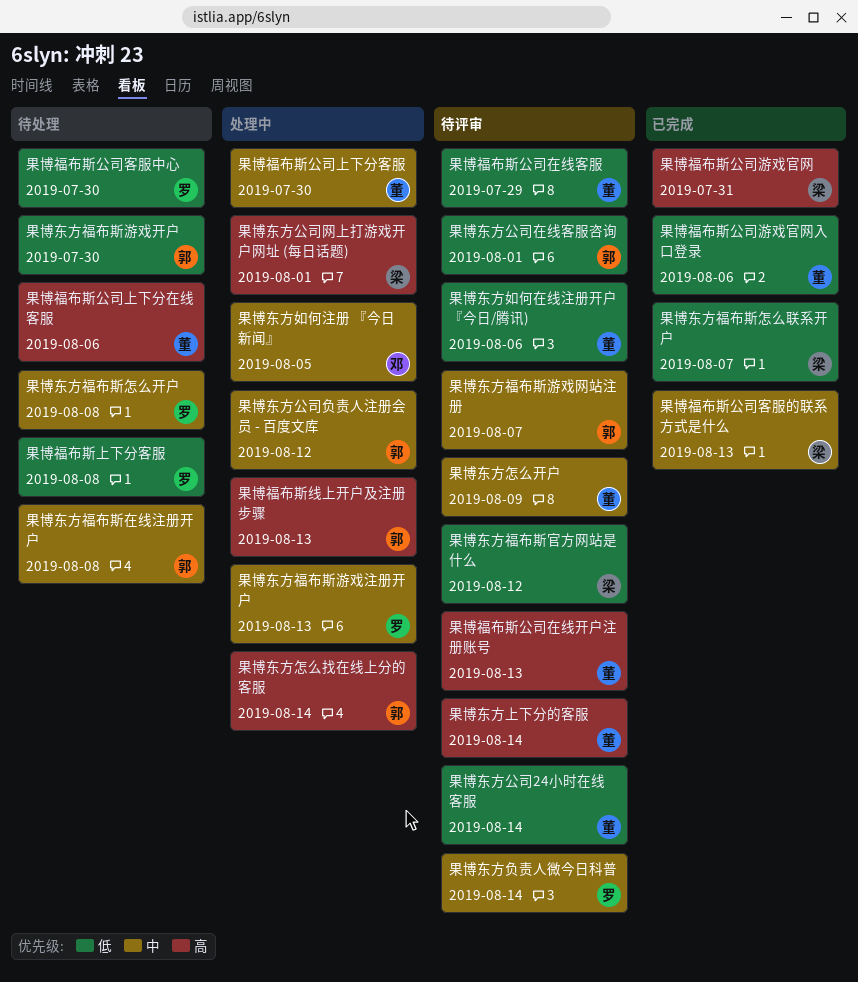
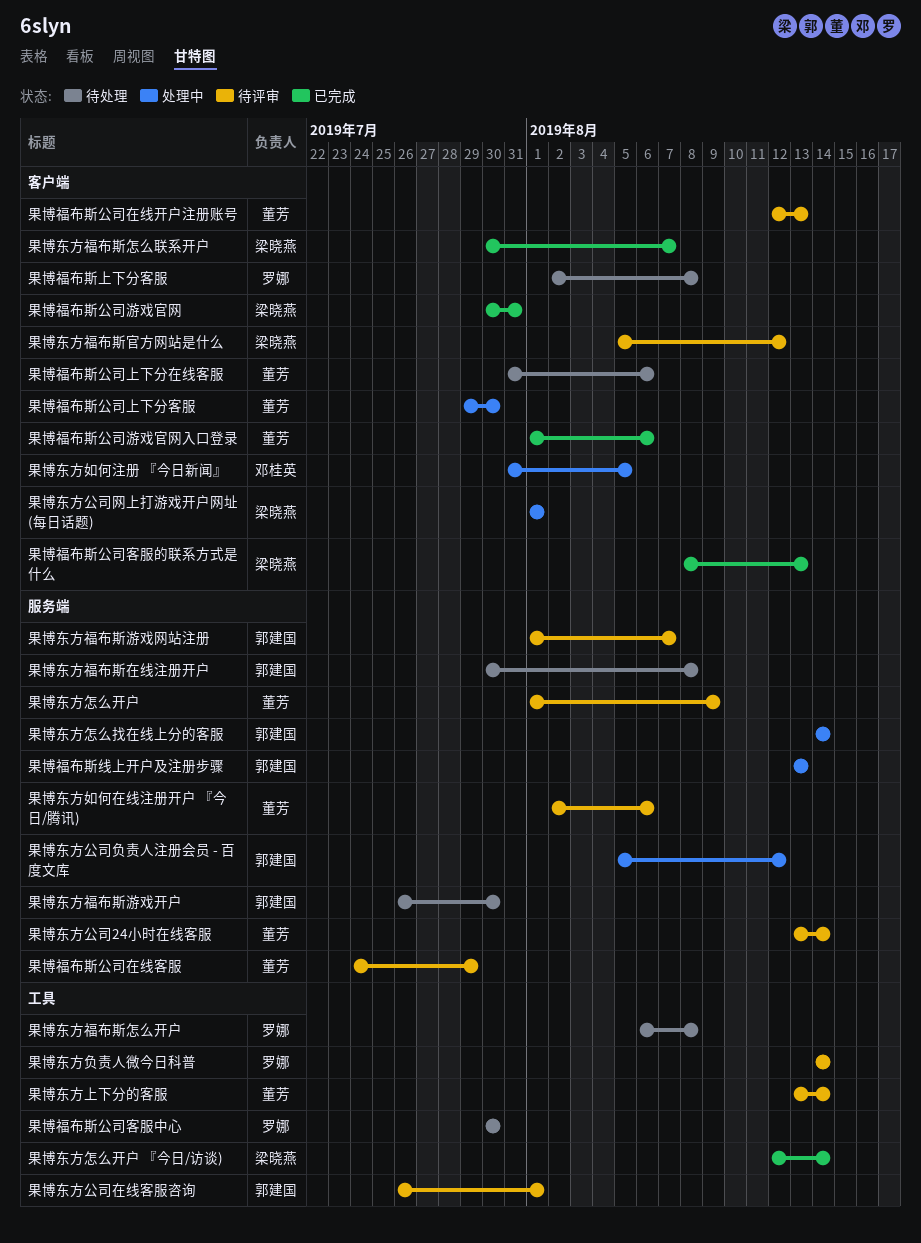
果博东方怎么开户 『今日/访谈): none -> present
果博东方福布斯游戏注册开户: present -> none

